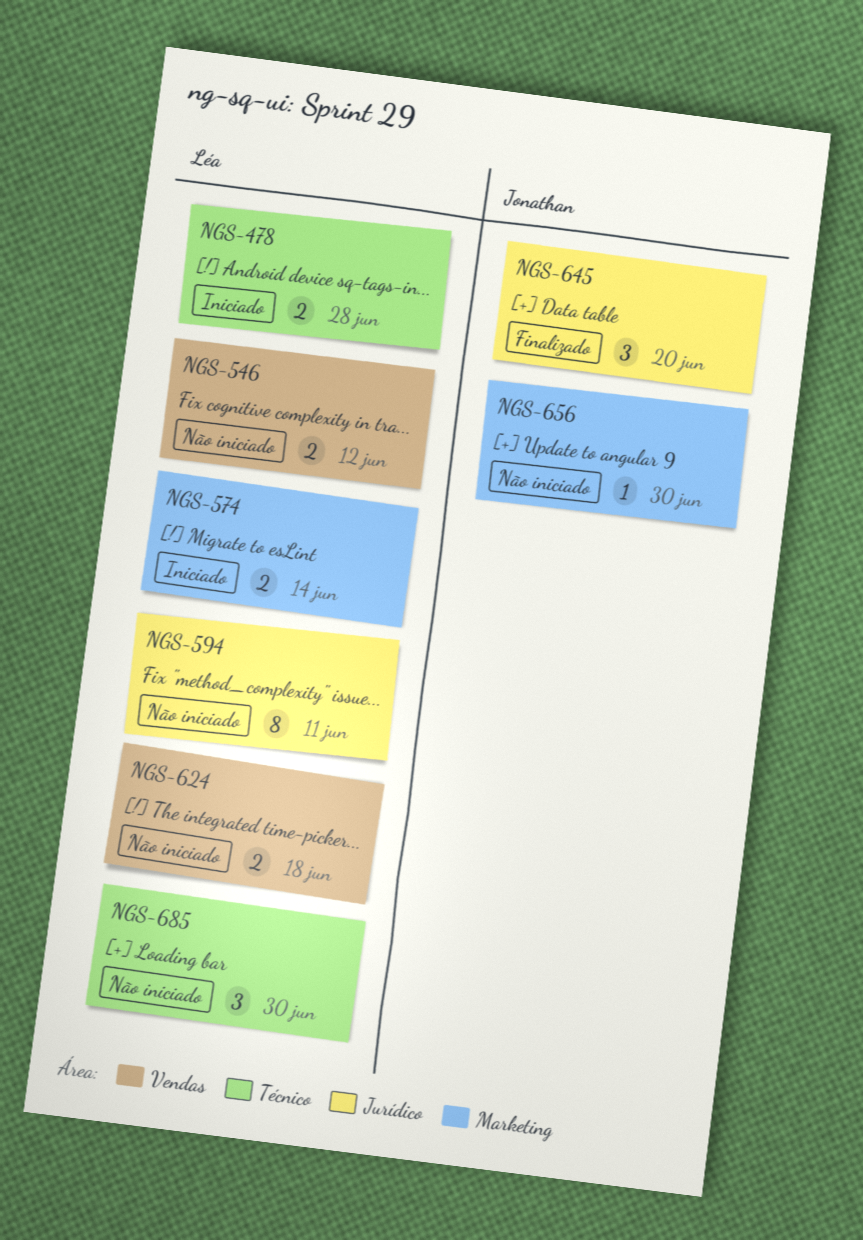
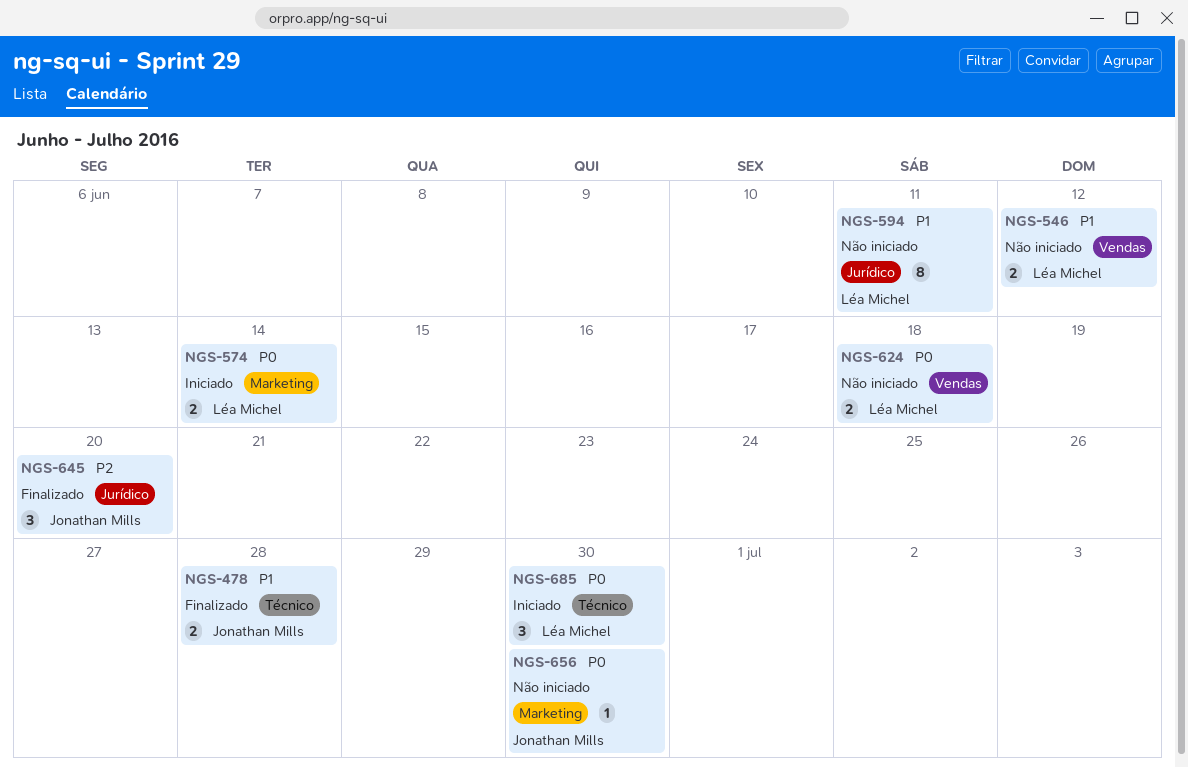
NGS-478, status: Iniciado -> Finalizado
NGS-478, owner: Léa Michel -> Jonathan Mills
NGS-685, status: Não iniciado -> Iniciado

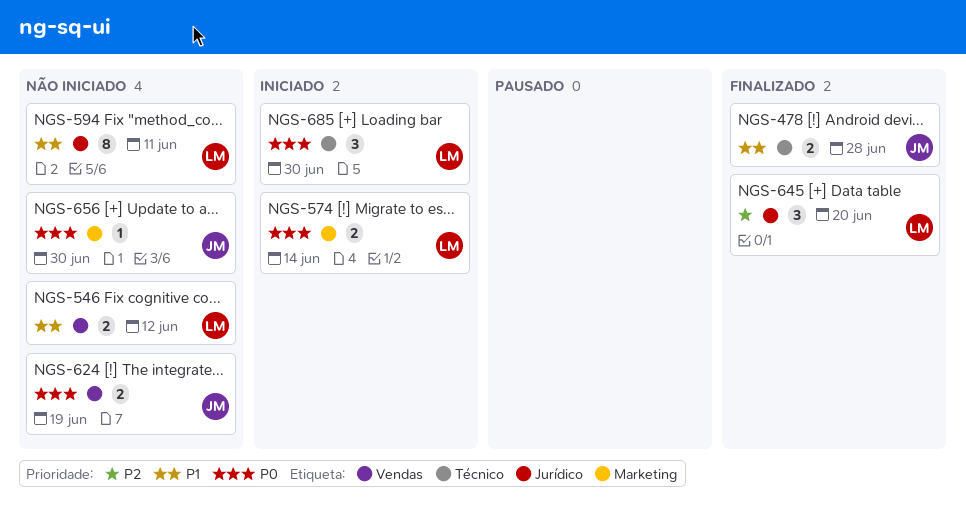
NGS-624, owner: Léa Michel -> Jonathan Mills
NGS-624, due: Jun 18 -> Jun 19
NGS-645, owner: Jonathan Mills -> Léa Michel

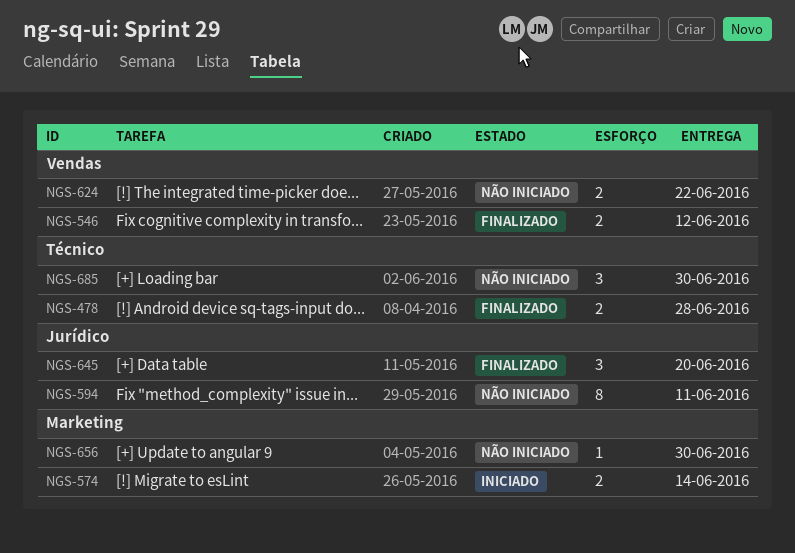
NGS-546, status: Não iniciado -> Finalizado
NGS-624, due: Jun 19 -> Jun 22
NGS-685, status: Iniciado -> Não iniciado

